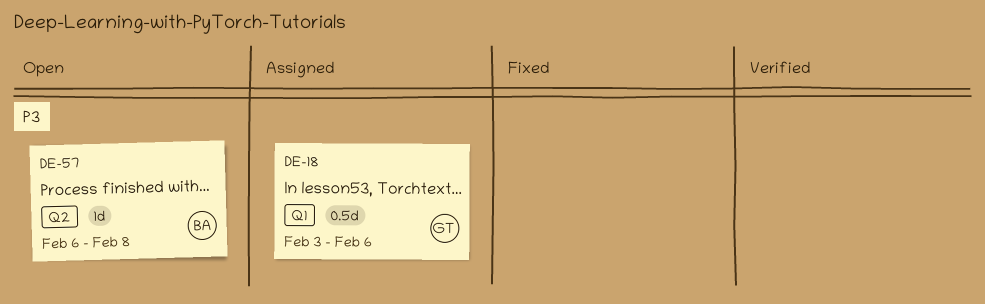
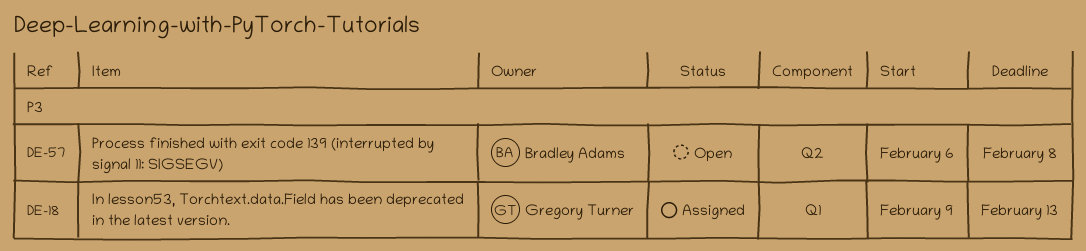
DE-18, start: Feb 3 -> Feb 9
DE-18, due: Feb 6 -> Feb 13

